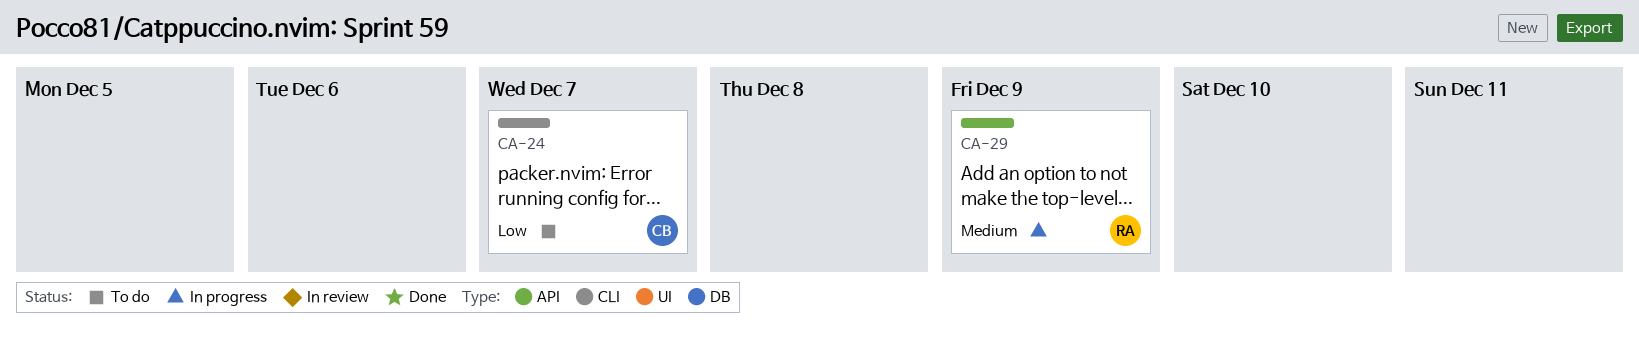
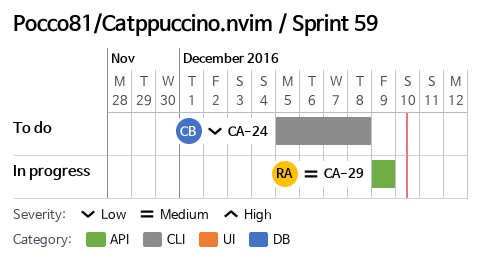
CA-24, due: Dec 7 -> Dec 8

